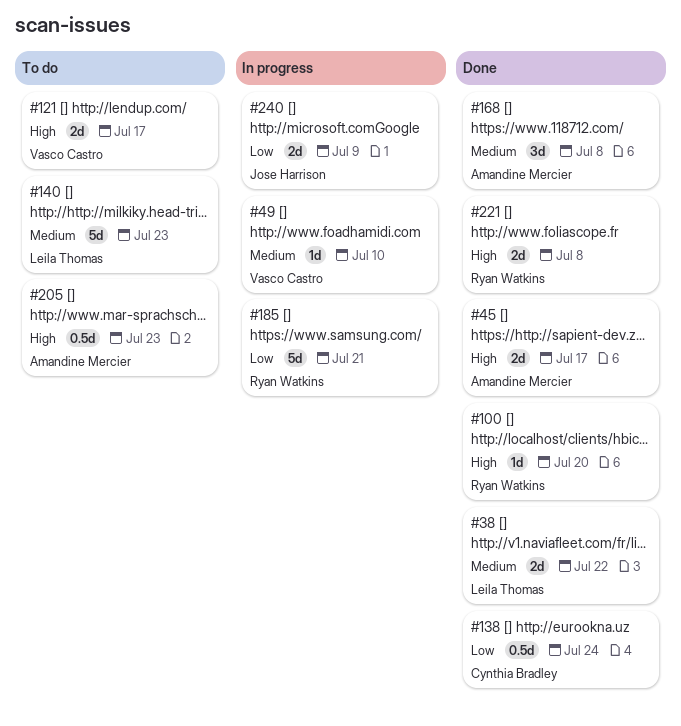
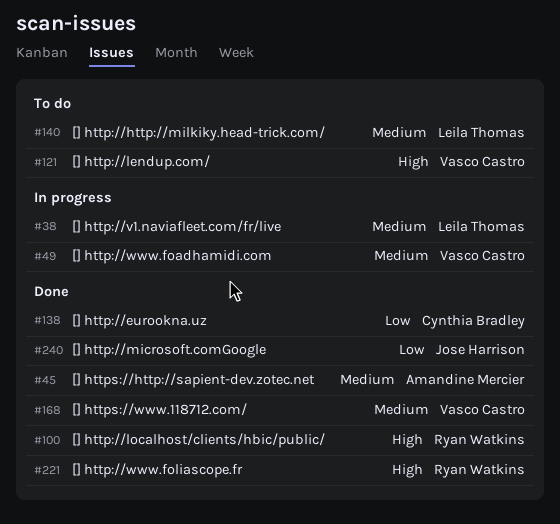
#38, status: Done -> In progress
#45, priority: High -> Medium
#168, owner: Amandine Mercier -> Vasco Castro
#185: present -> none
#205: present -> none
#240, status: In progress -> Done

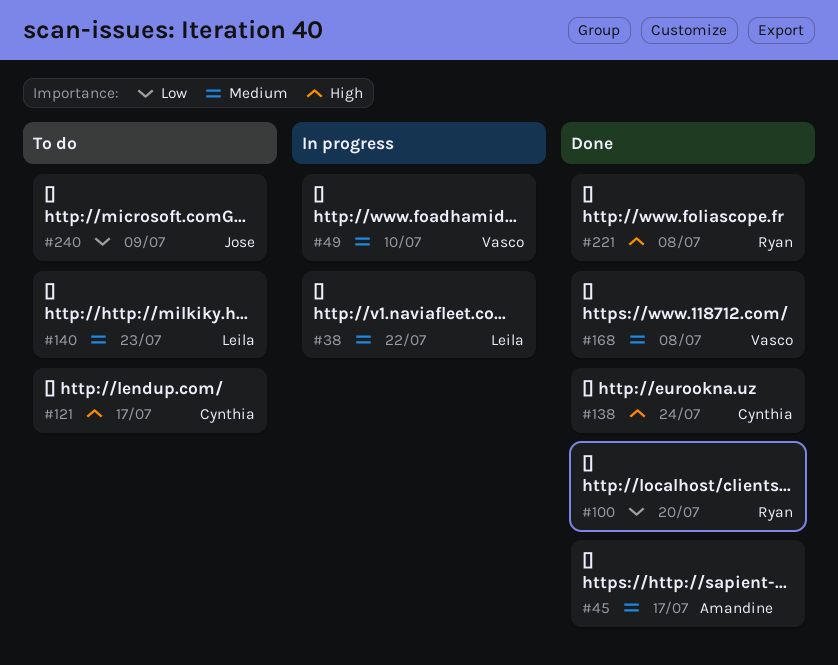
#100, priority: High -> Low
#121, owner: Vasco Castro -> Cynthia Bradley
#138, priority: Low -> High
#240, status: Done -> To do

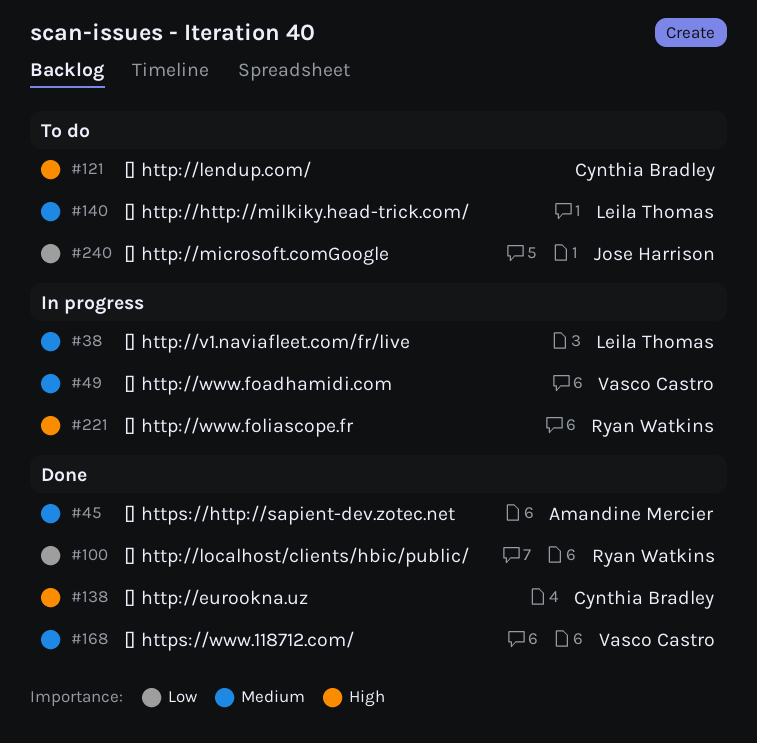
#221, status: Done -> In progress

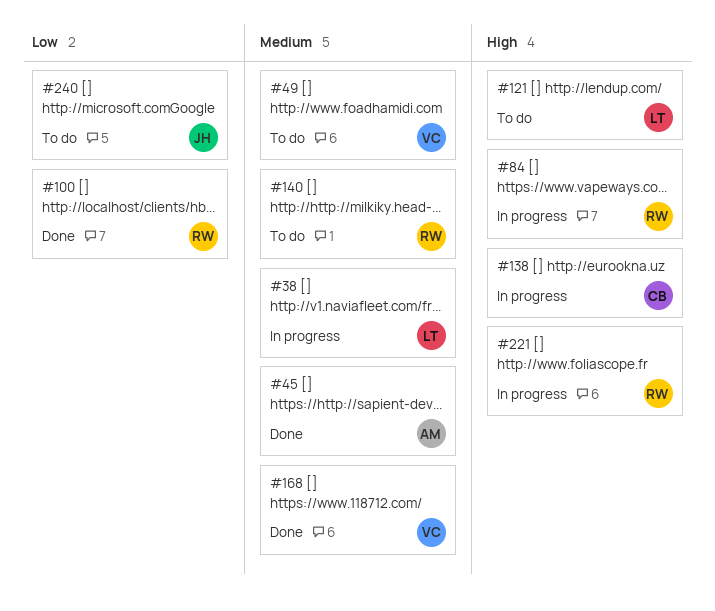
#49, status: In progress -> To do
#84: none -> present
#121, owner: Cynthia Bradley -> Leila Thomas
#138, status: Done -> In progress
#140, owner: Leila Thomas -> Ryan Watkins

